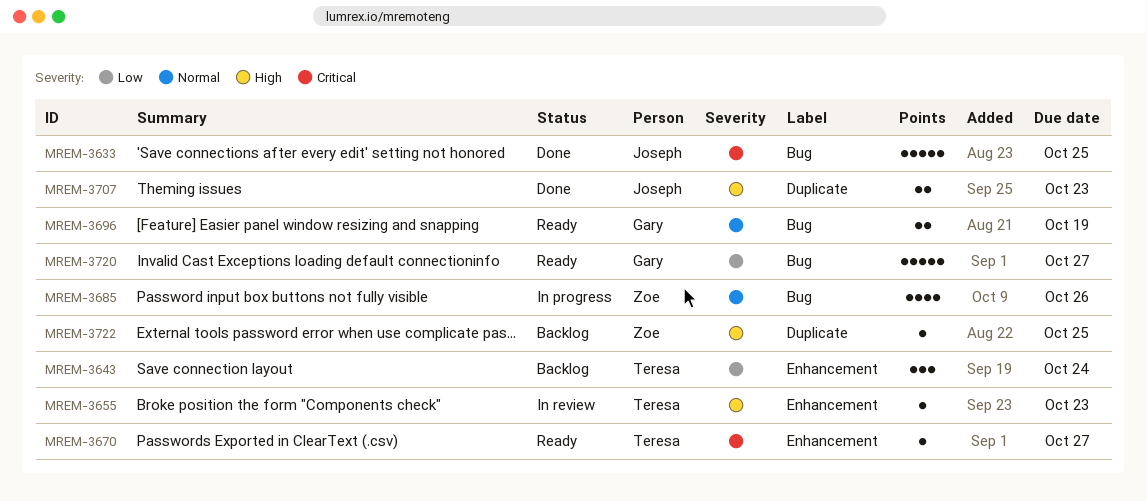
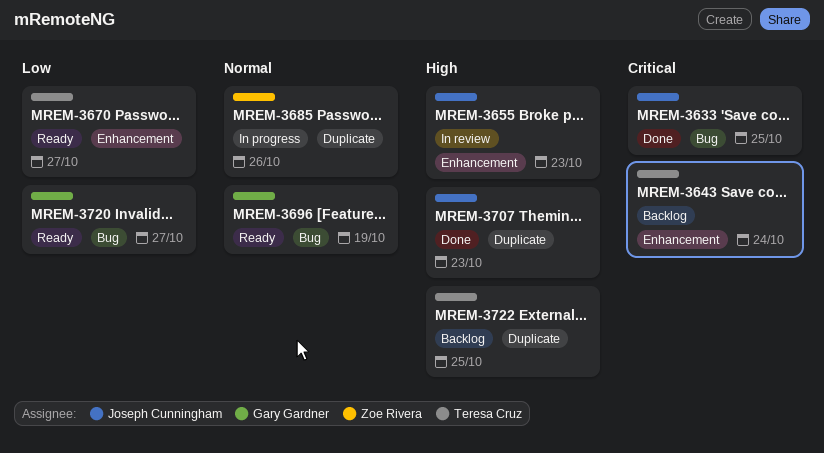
MREM-3643, priority: Low -> Critical
MREM-3655, owner: Teresa Cruz -> Joseph Cunningham
MREM-3670, priority: Critical -> Low
MREM-3685, label: Bug -> Duplicate
MREM-3722, owner: Zoe Rivera -> Teresa Cruz

